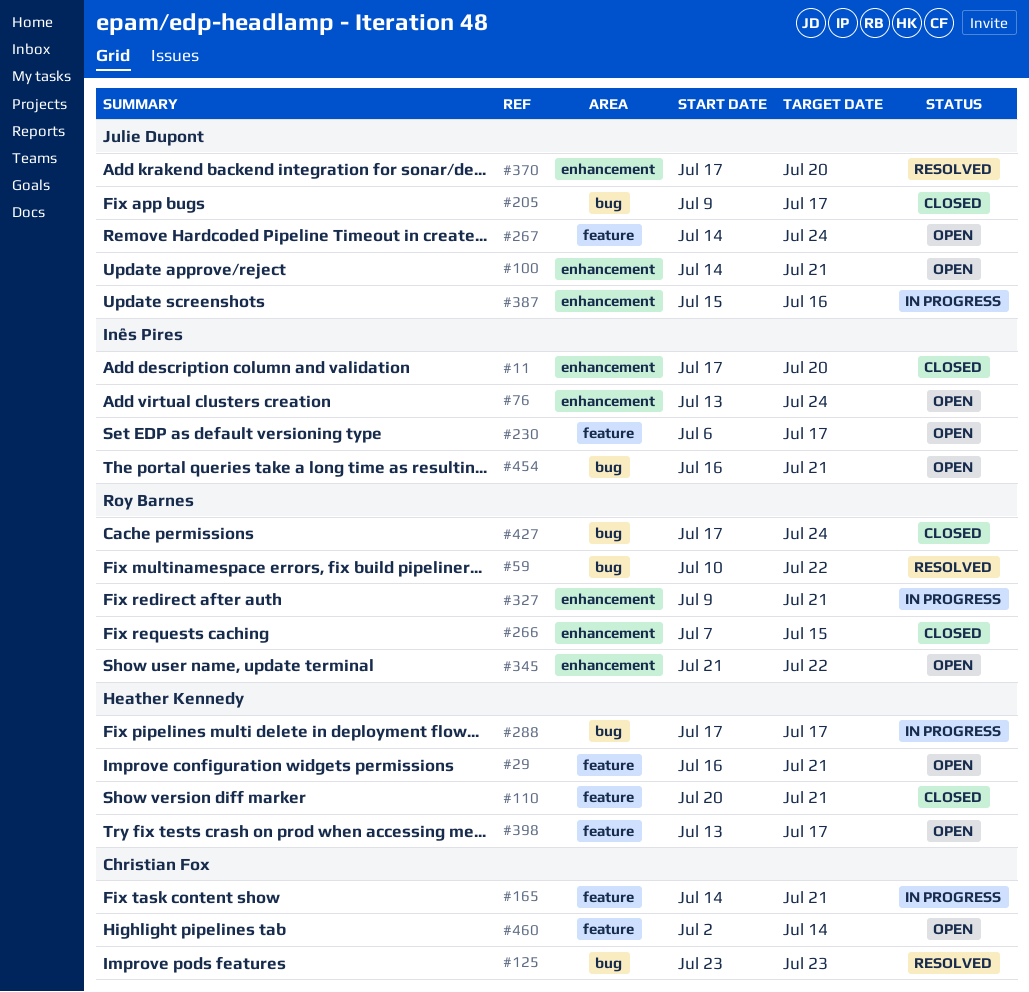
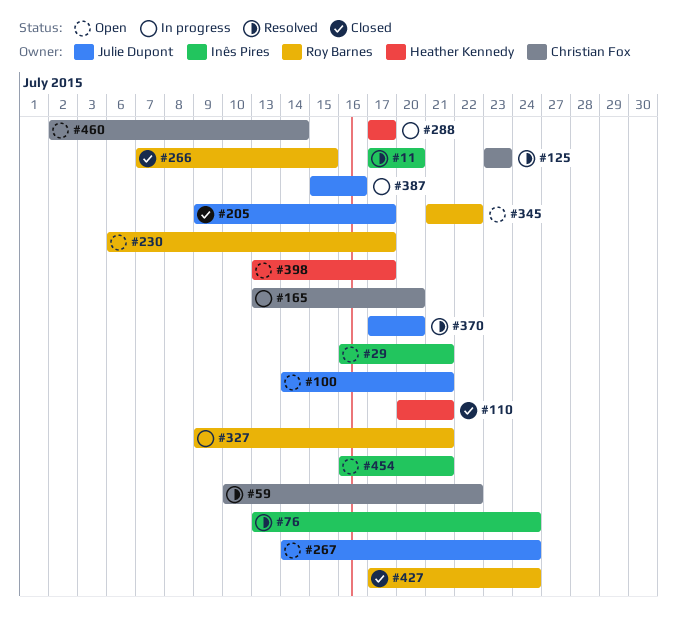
#11, status: Closed -> Resolved
#29, owner: Heather Kennedy -> Inês Pires
#59, owner: Roy Barnes -> Christian Fox
#76, status: Open -> Resolved
#165, start: Jul 14 -> Jul 13
#165, due: Jul 21 -> Jul 20
#230, owner: Inês Pires -> Roy Barnes

